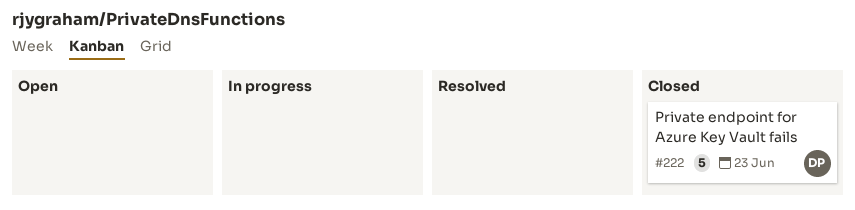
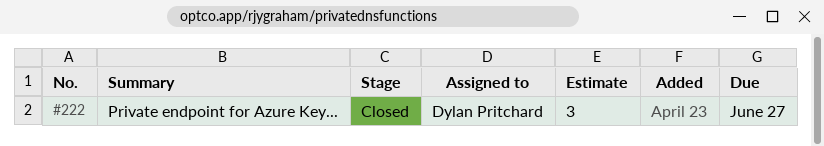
#222, estimate: 5 -> 3
#222, due: Jun 23 -> Jun 27

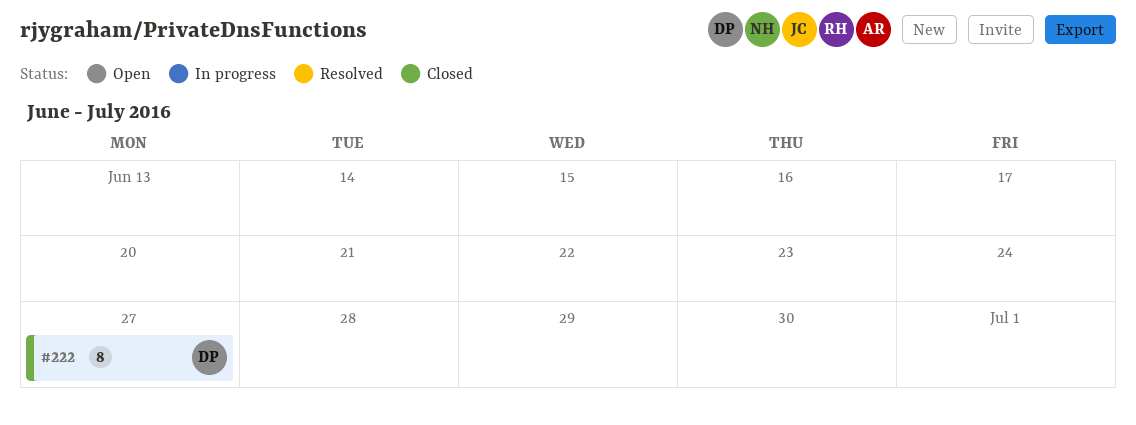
#222, estimate: 3 -> 8

